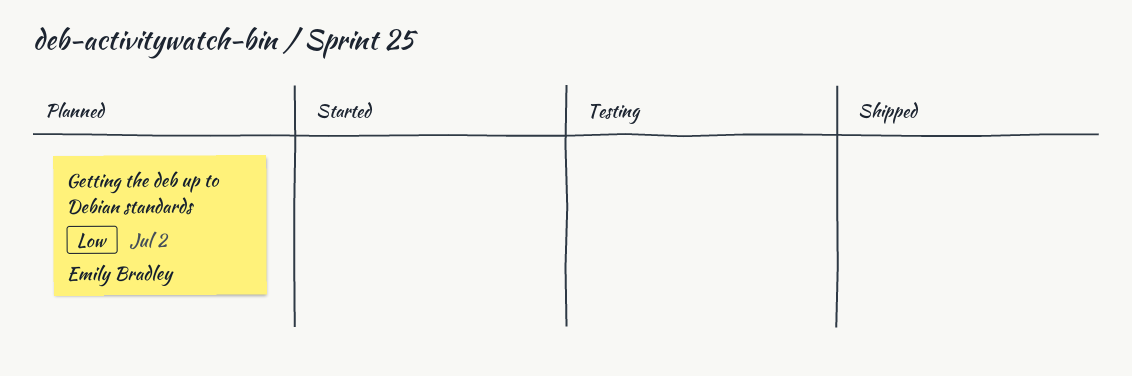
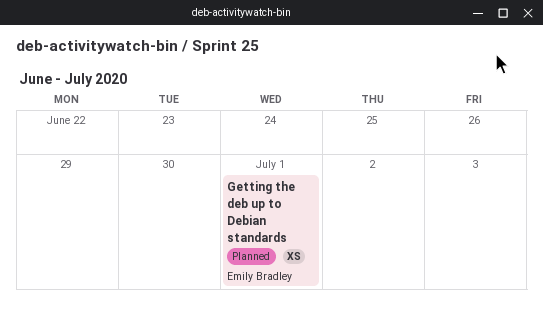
Getting the deb up to Debian standards, due: Jul 2 -> Jul 1

